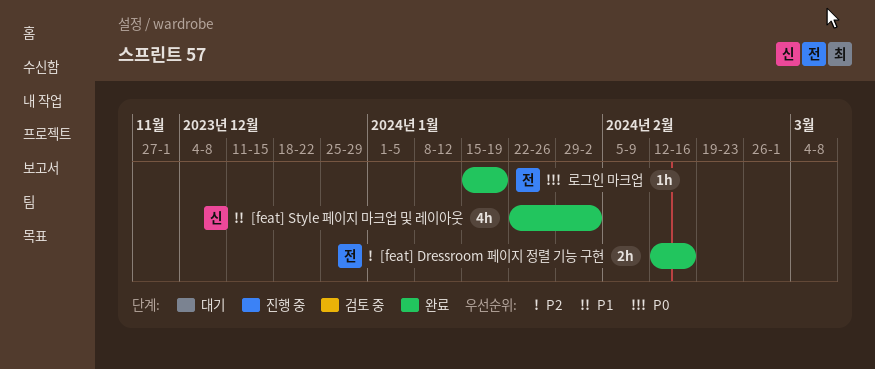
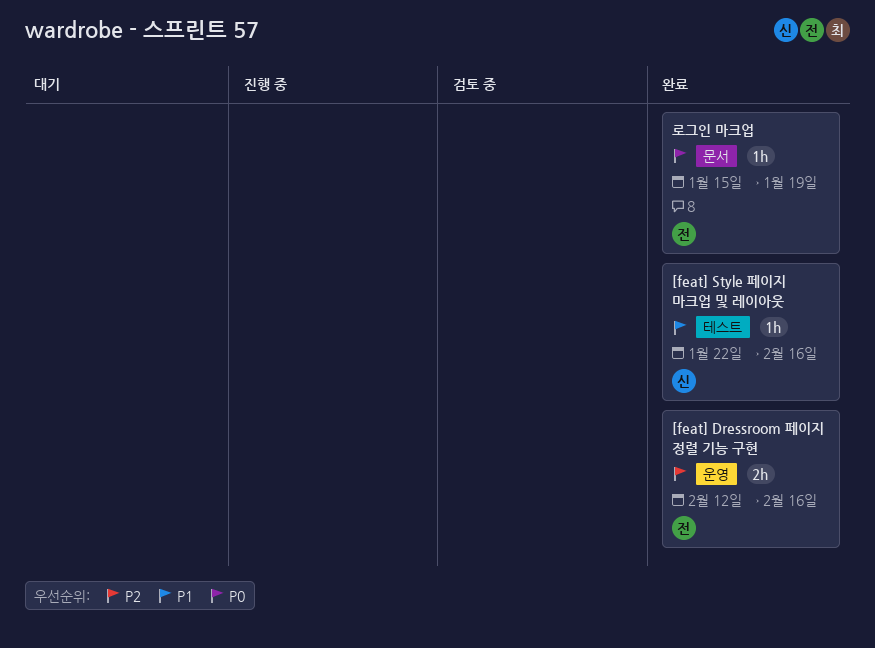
[feat] Style 페이지 마크업 및 레이아웃, estimate: 4h -> 1h
[feat] Style 페이지 마크업 및 레이아웃, due: Feb 2 -> Feb 16

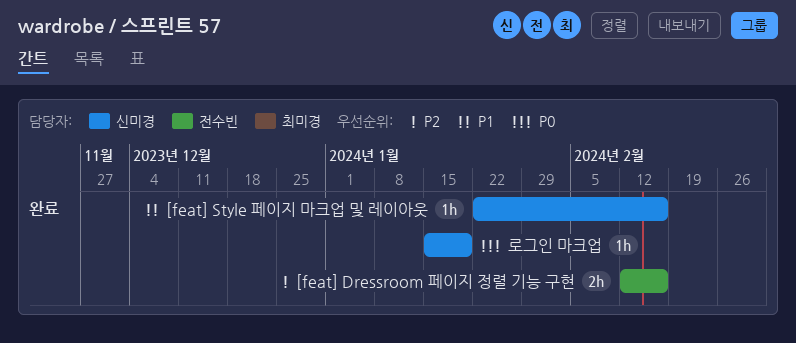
로그인 마크업, owner: 전수빈 -> 신미경

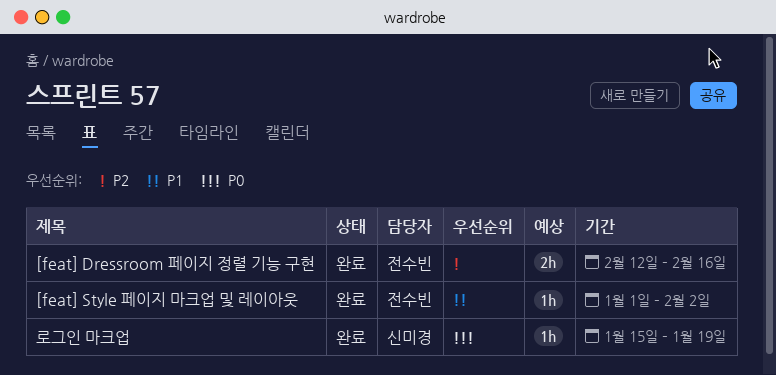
[feat] Style 페이지 마크업 및 레이아웃, owner: 신미경 -> 전수빈
[feat] Style 페이지 마크업 및 레이아웃, start: Jan 22 -> Jan 1
[feat] Style 페이지 마크업 및 레이아웃, due: Feb 16 -> Feb 2

